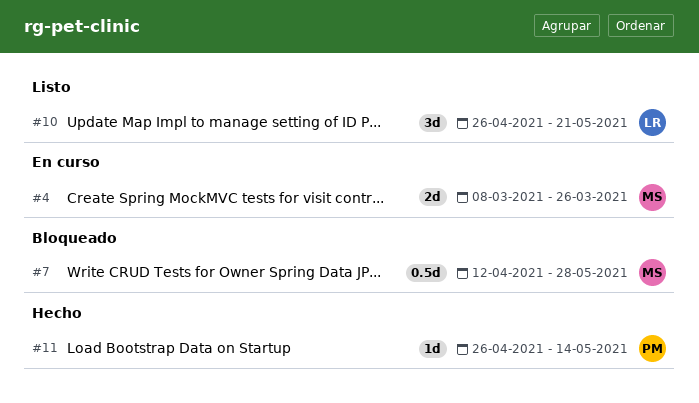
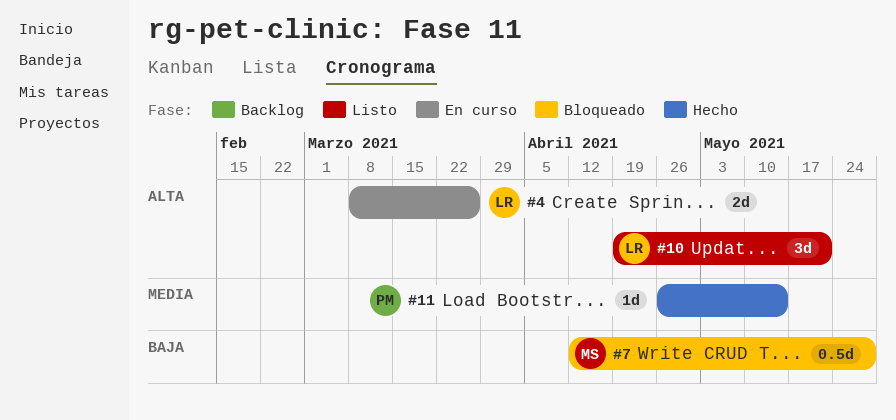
#4, owner: MS -> LR
#10, start: Apr 26 -> Apr 19

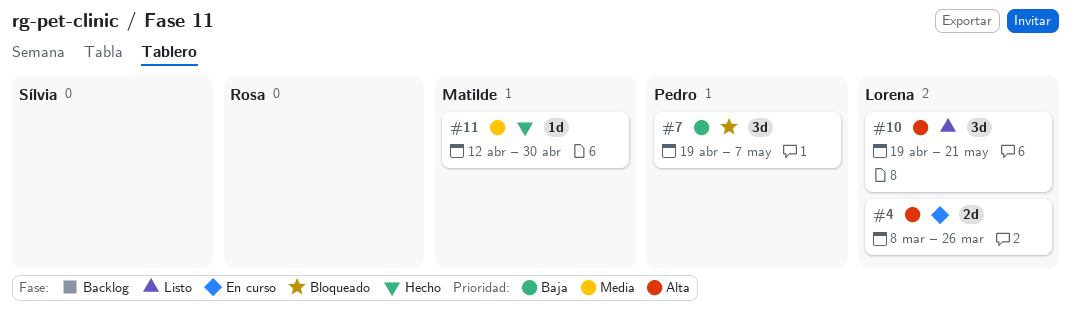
#7, owner: Matilde -> Pedro
#7, estimate: 0.5d -> 3d
#7, start: Apr 12 -> Apr 19
#7, due: May 28 -> May 7
#11, owner: Pedro -> Matilde
#11, start: Apr 26 -> Apr 12
#11, due: May 14 -> Apr 30

